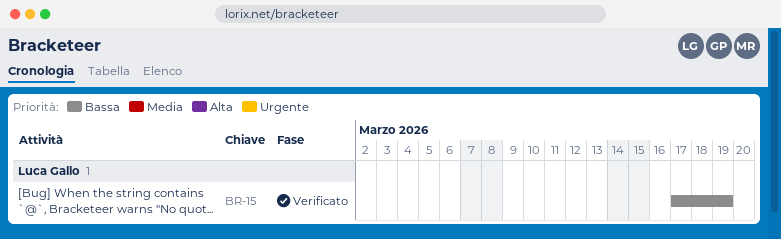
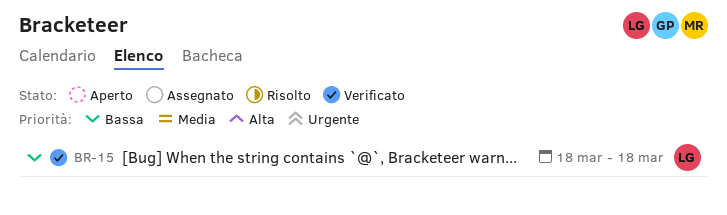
BR-15, start: Mar 17 -> Mar 18
BR-15, due: Mar 19 -> Mar 18

